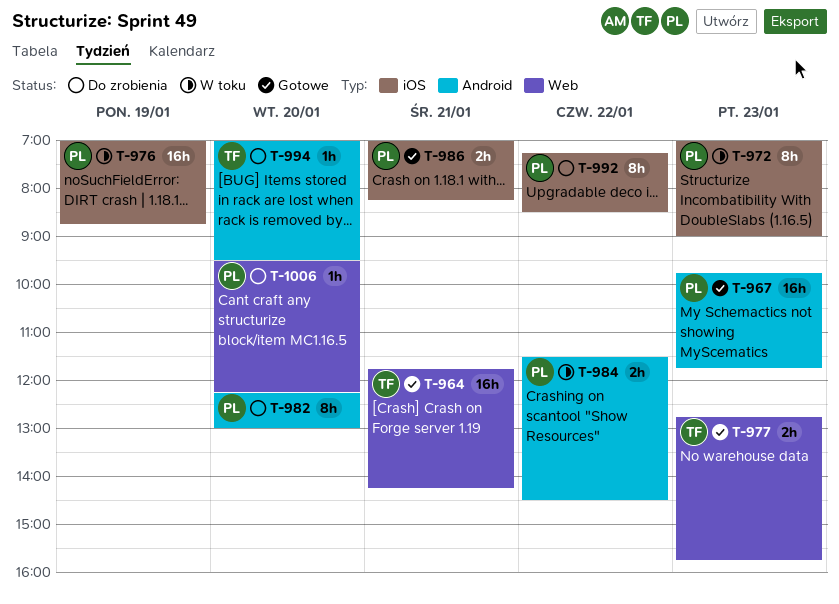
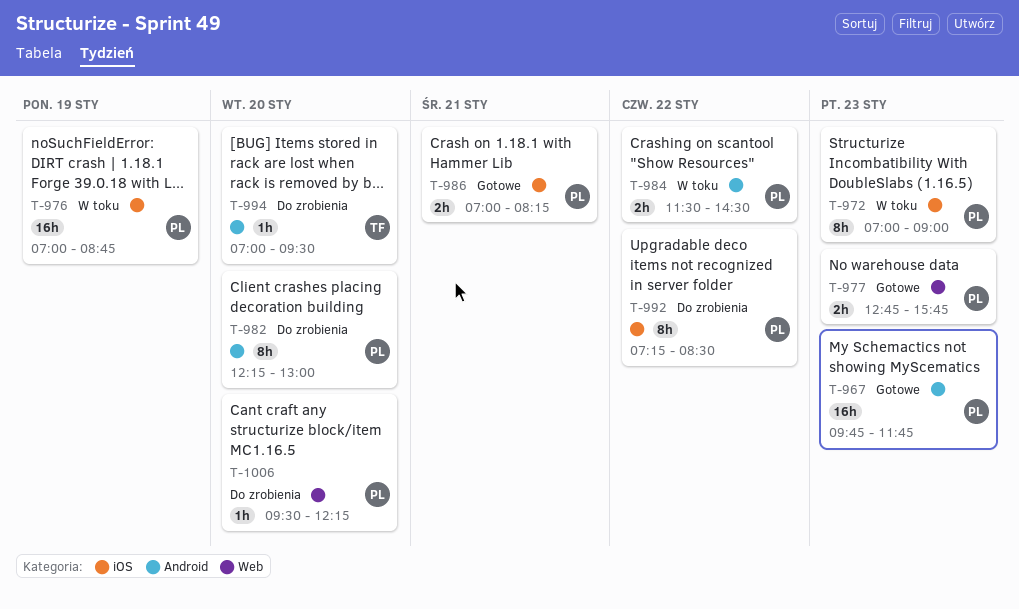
T-964: present -> none
T-977, owner: TF -> PL

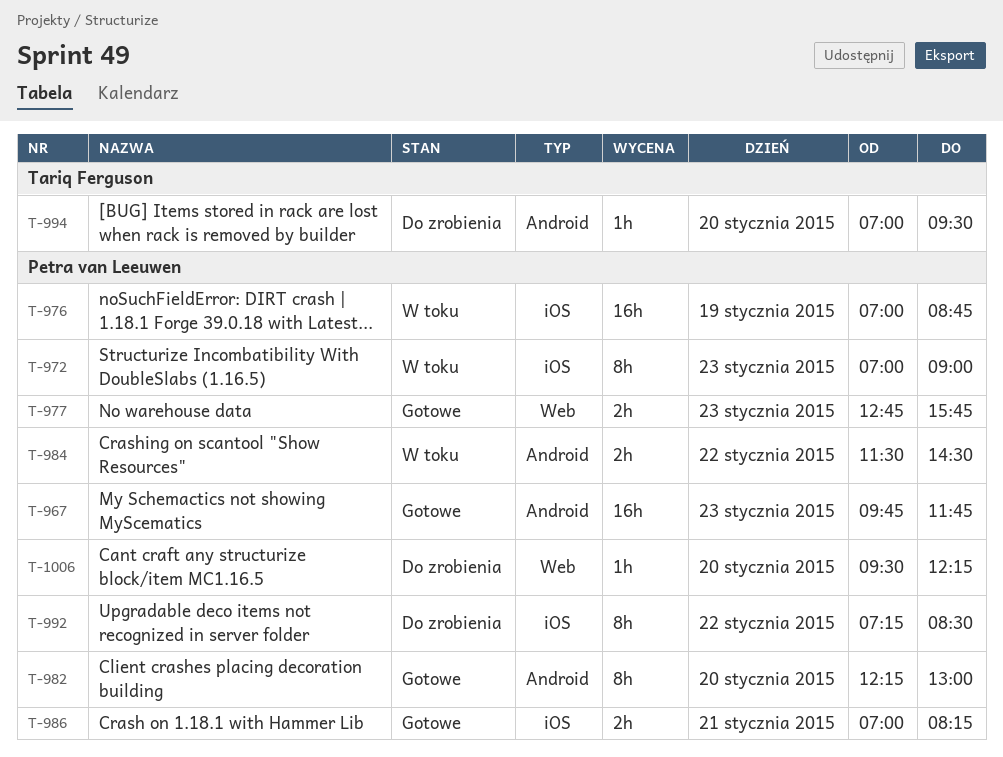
T-982, status: Do zrobienia -> Gotowe

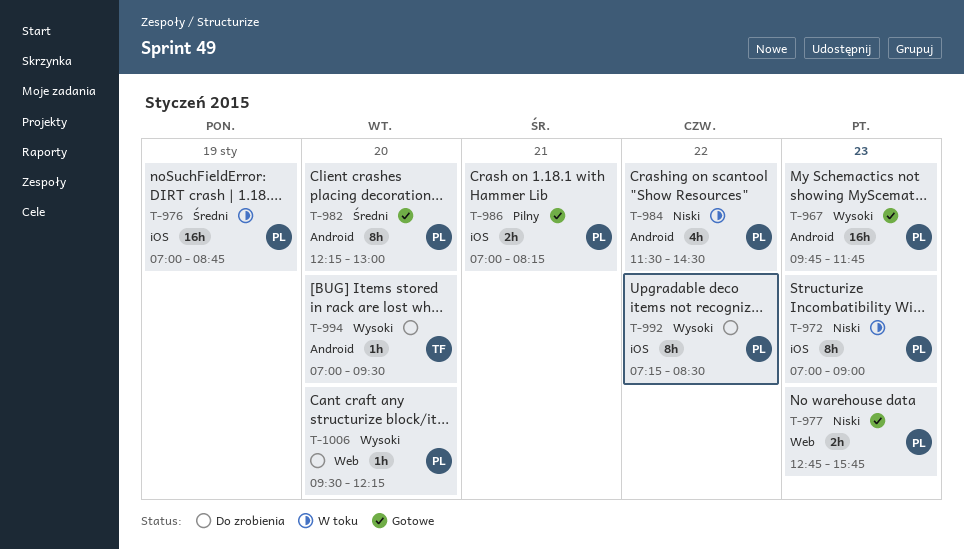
T-984, estimate: 2h -> 4h

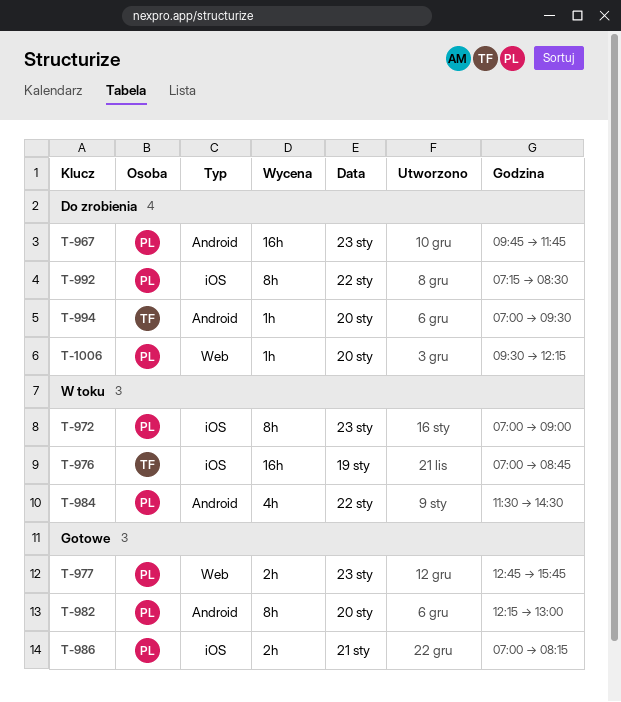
T-967, status: Gotowe -> Do zrobienia
T-976, owner: PL -> TF

